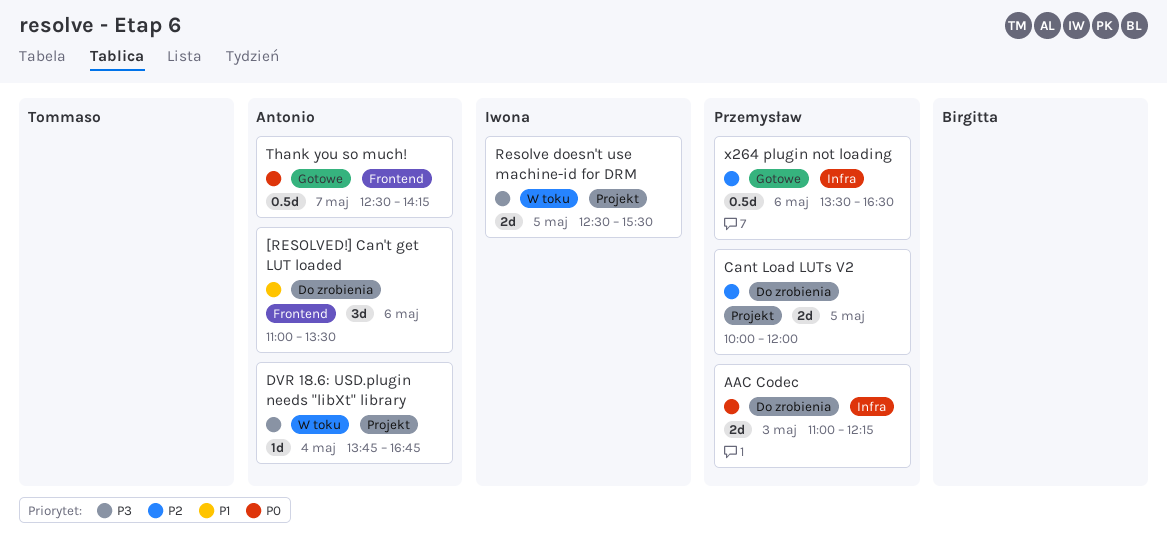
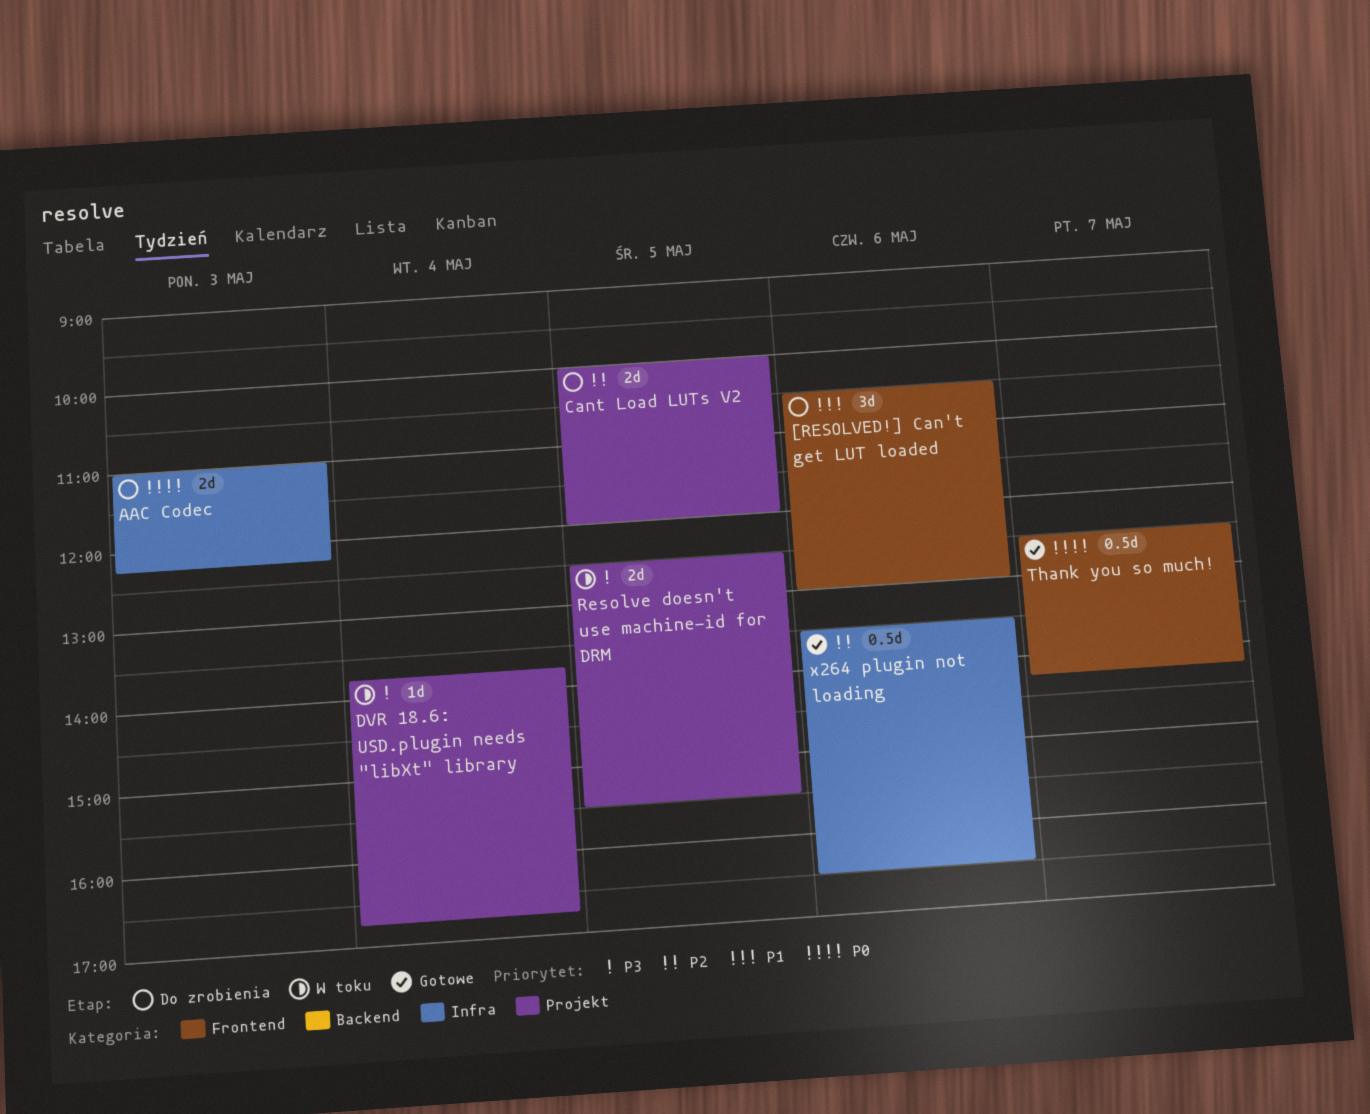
[RESOLVED!] Can't get LUT loaded, begins: 11:00 -> 10:30
[RESOLVED!] Can't get LUT loaded, ends: 13:30 -> 13:00

